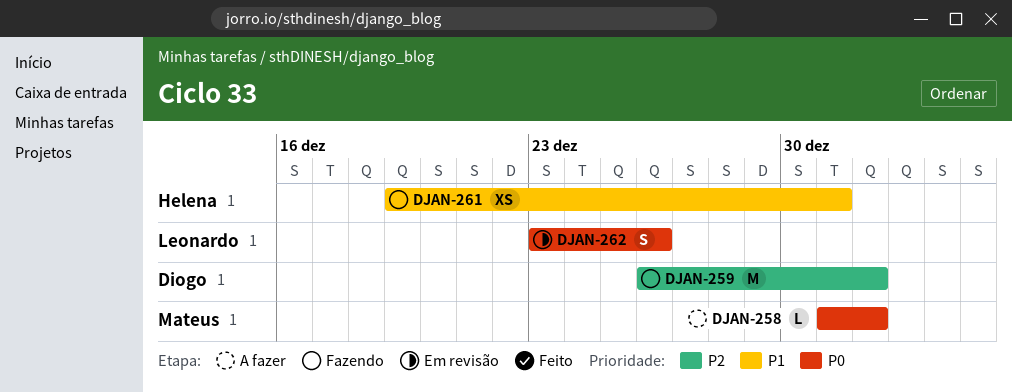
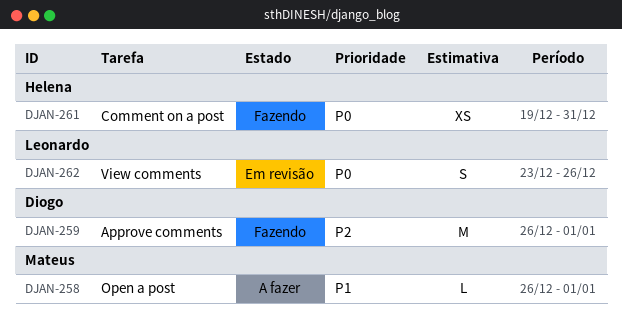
DJAN-258, priority: P0 -> P1
DJAN-258, start: Dec 31 -> Dec 26
DJAN-261, priority: P1 -> P0

